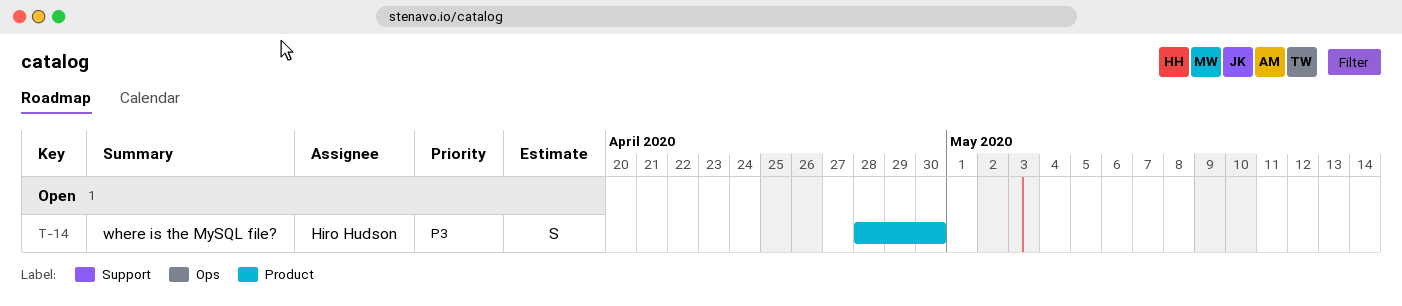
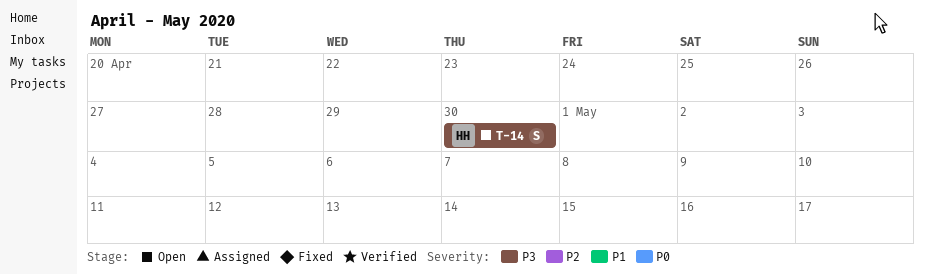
T-14, start: Apr 28 -> Apr 30

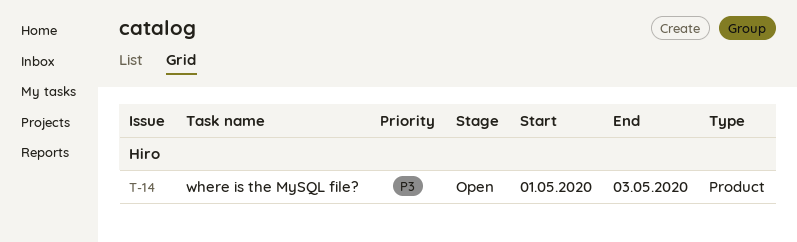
T-14, start: Apr 30 -> May 1
T-14, due: Apr 30 -> May 3

